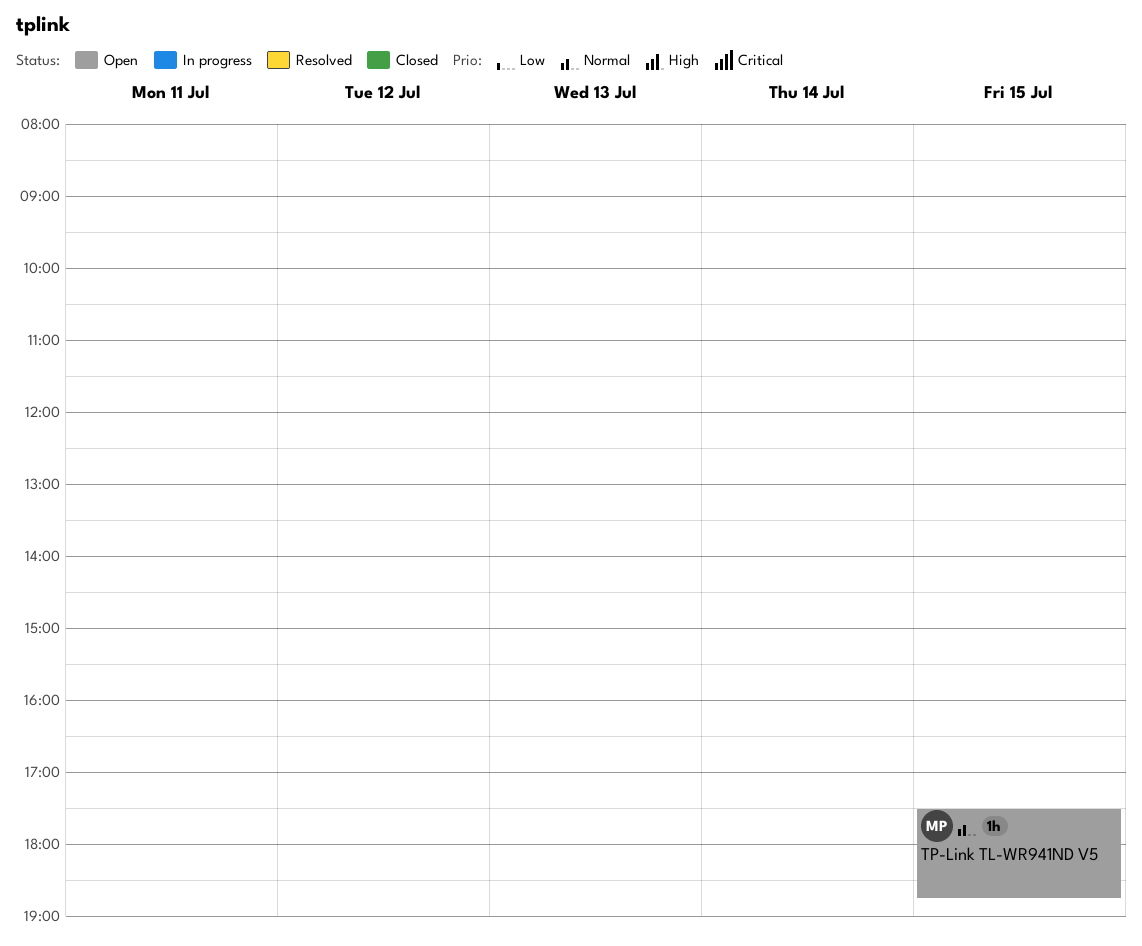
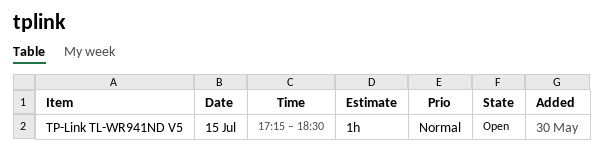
TP-Link TL-WR941ND V5, begins: 17:30 -> 17:15
TP-Link TL-WR941ND V5, ends: 18:45 -> 18:30

